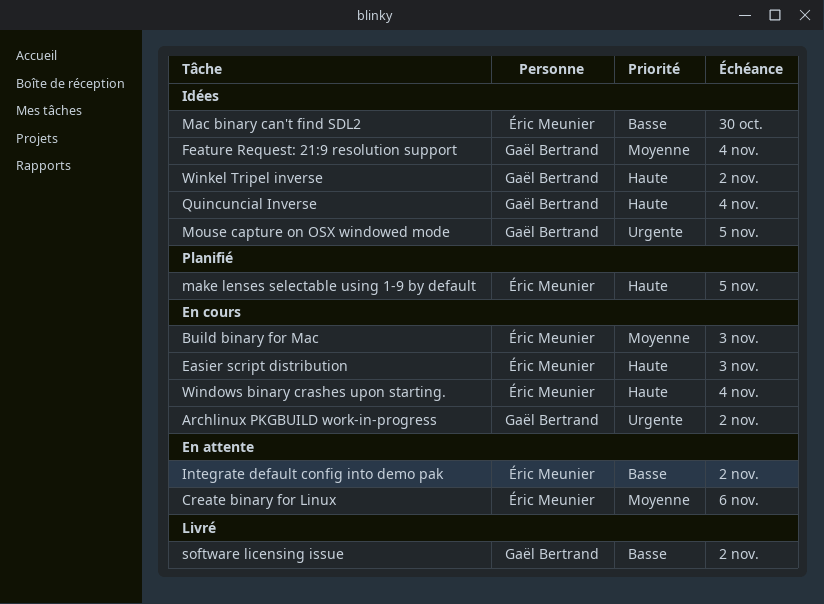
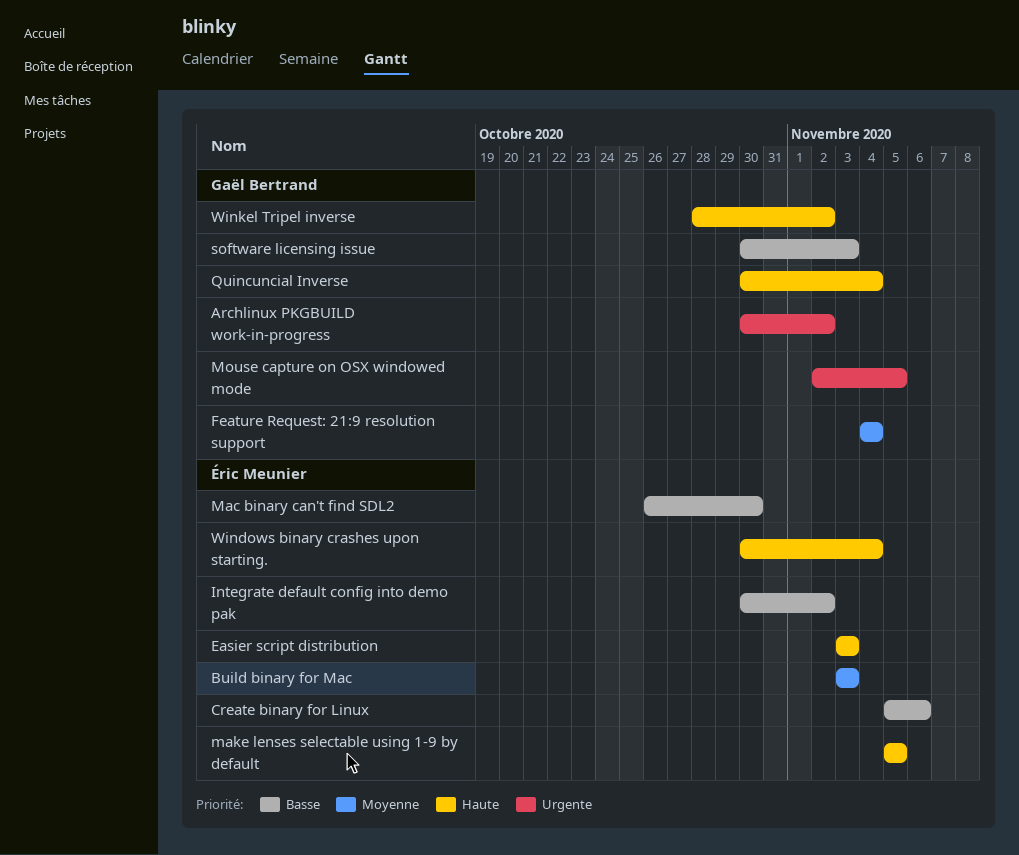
Create binary for Linux, priority: Moyenne -> Basse
software licensing issue, due: Nov 2 -> Nov 3

